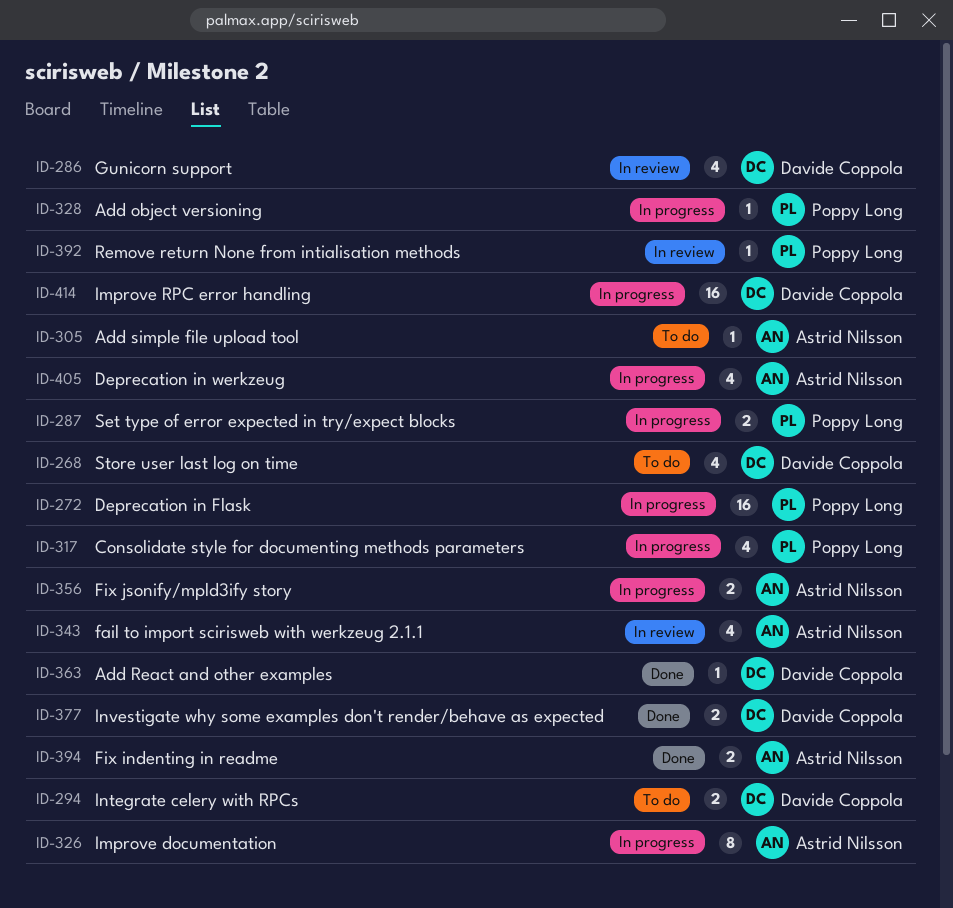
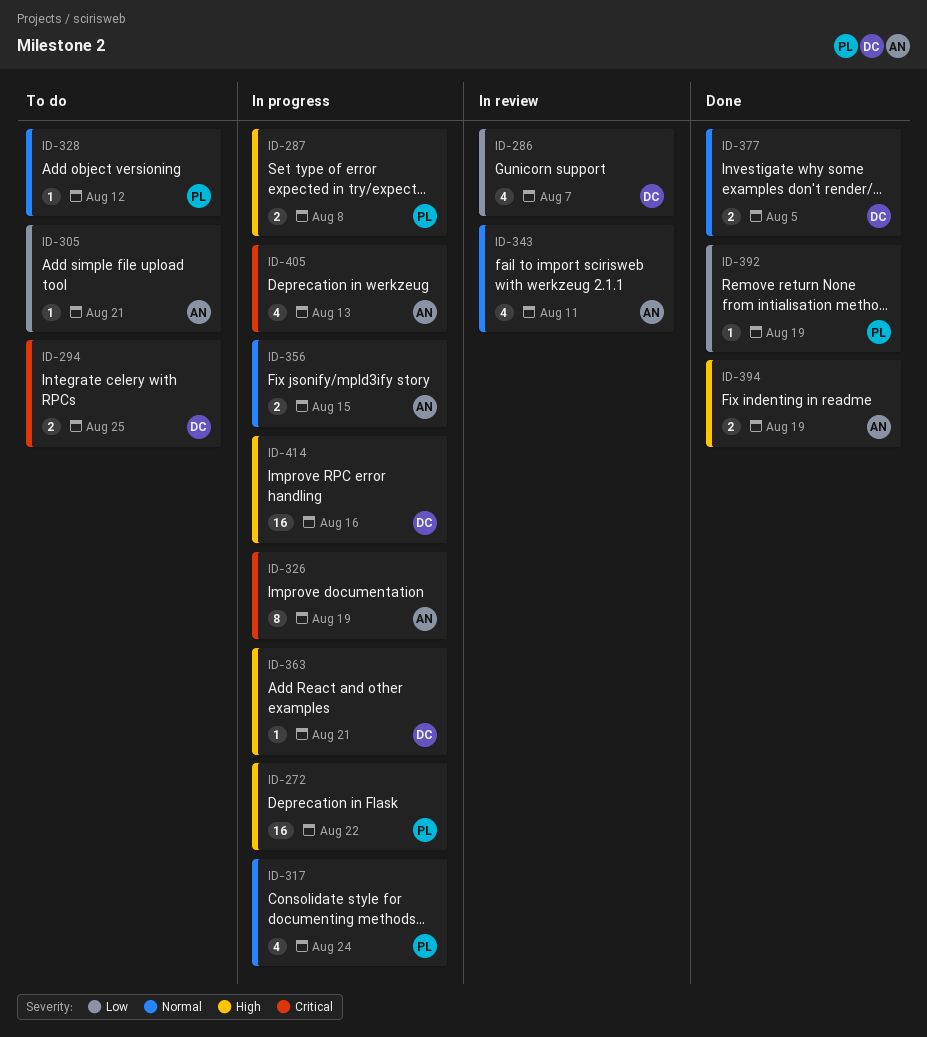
ID-268: present -> none
ID-328, status: In progress -> To do
ID-363, status: Done -> In progress
ID-392, status: In review -> Done

